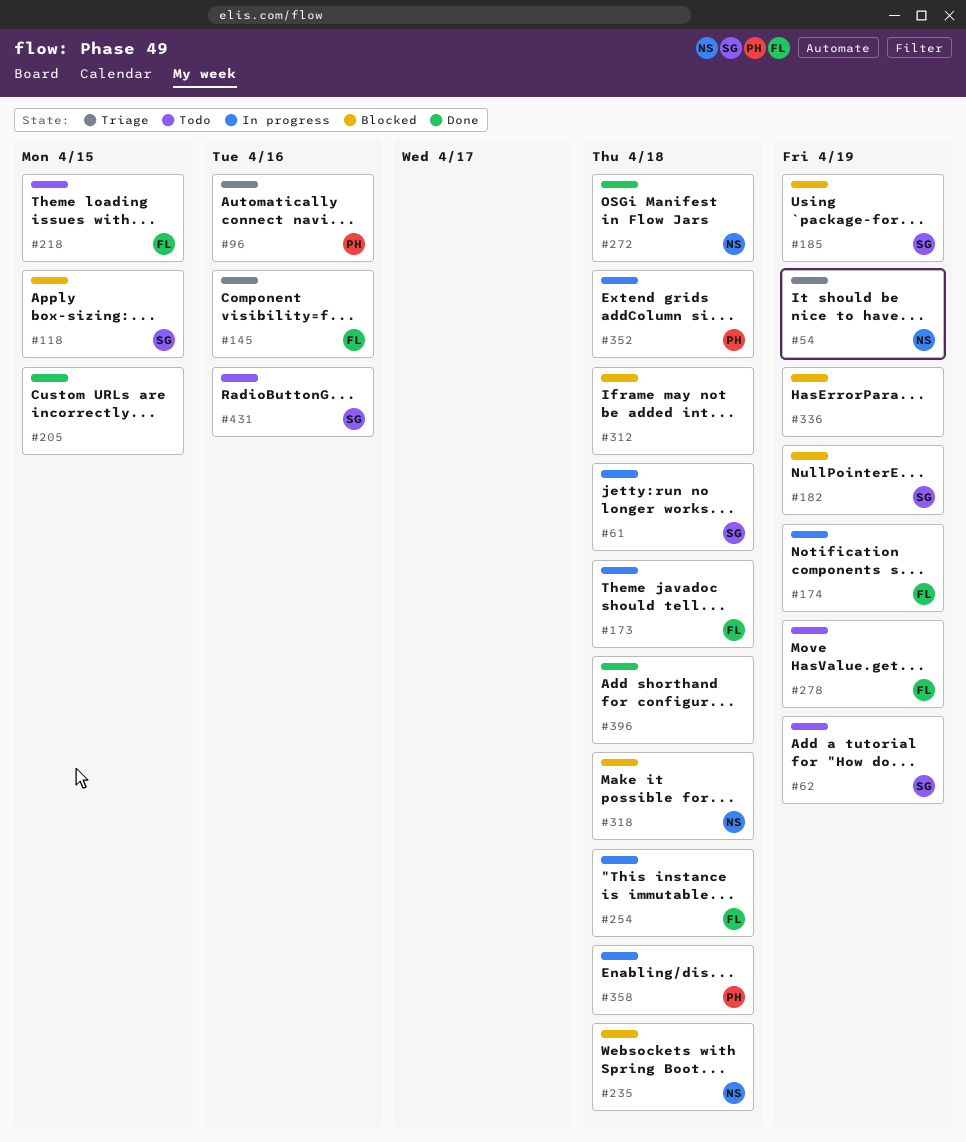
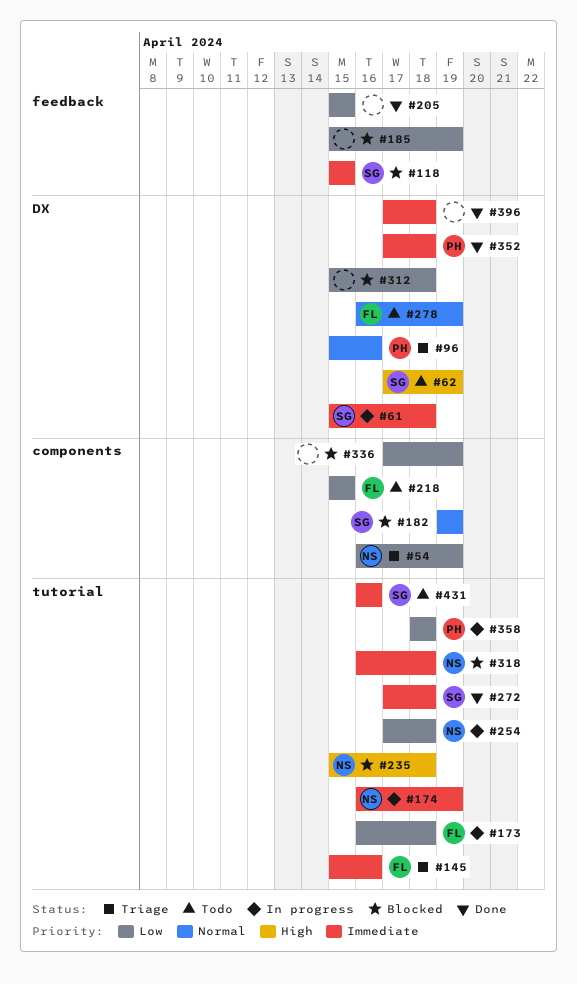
#174, owner: FL -> NS
#185, owner: SG -> none
#254, owner: FL -> NS
#272, owner: NS -> SG
#352, status: In progress -> Done

